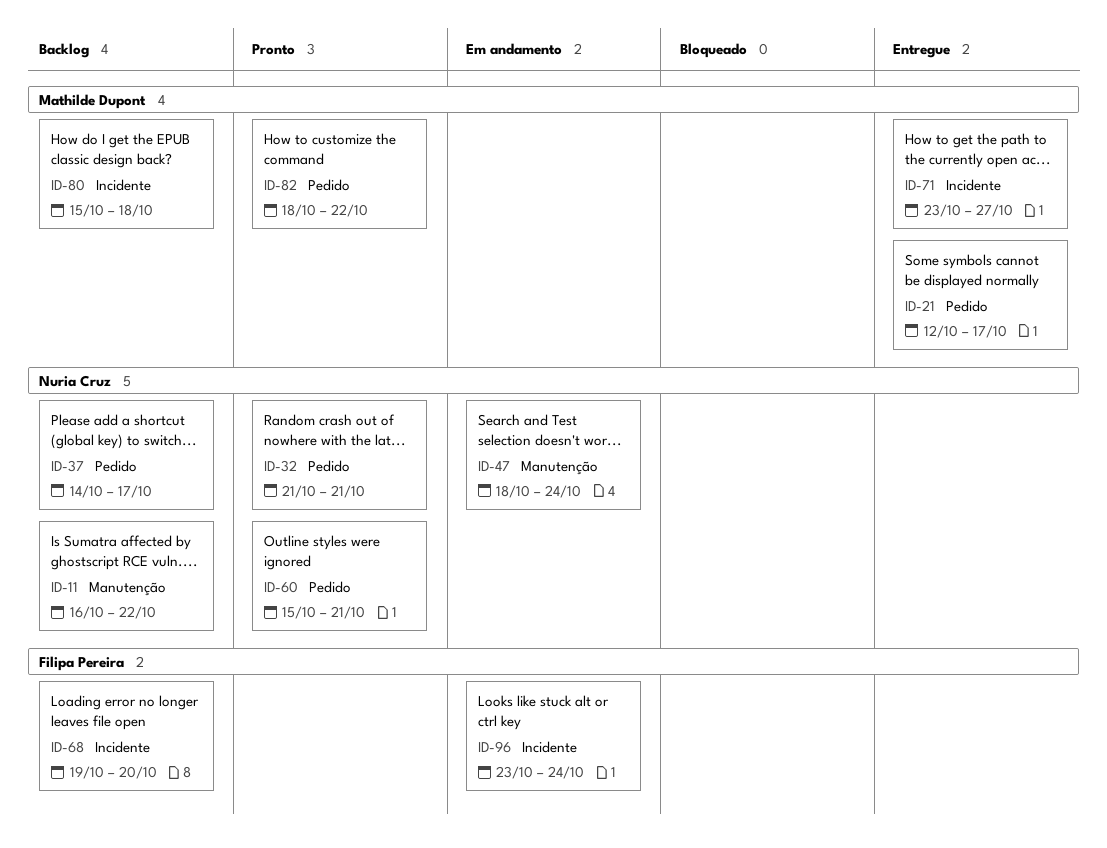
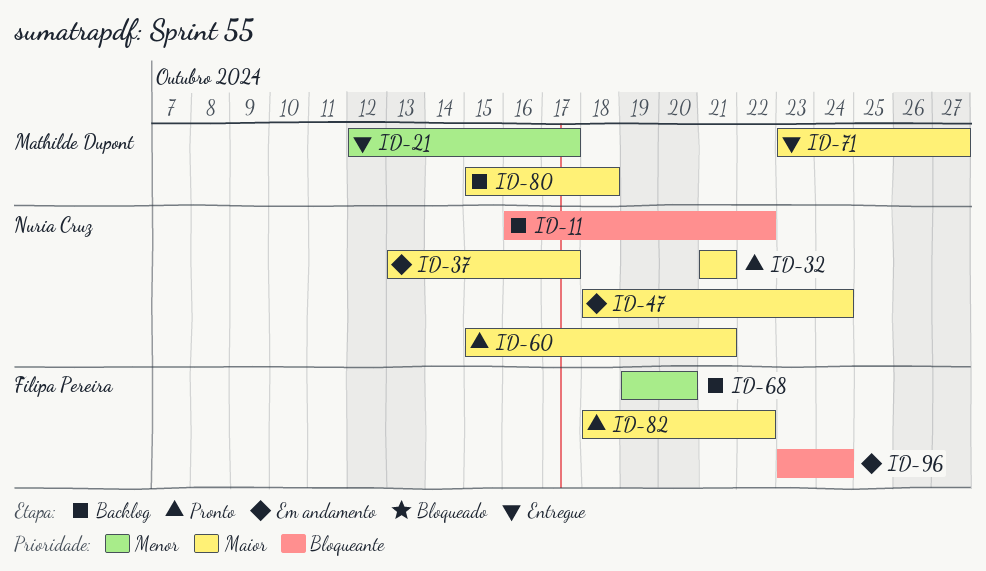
ID-37, status: Backlog -> Em andamento
ID-37, start: Oct 14 -> Oct 13
ID-82, owner: Mathilde Dupont -> Filipa Pereira

